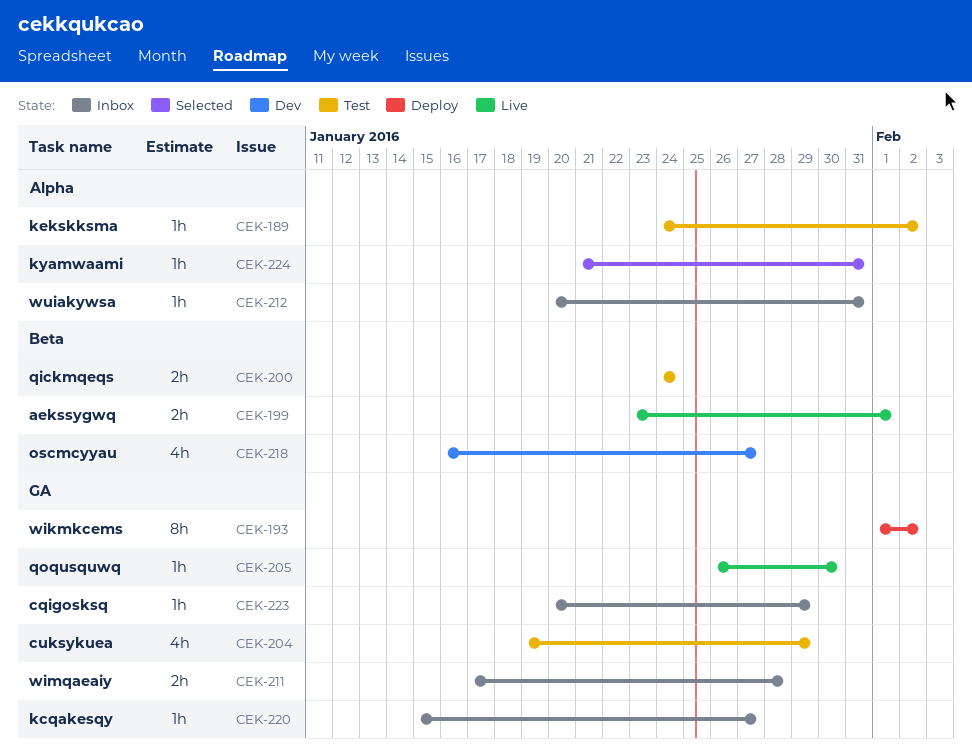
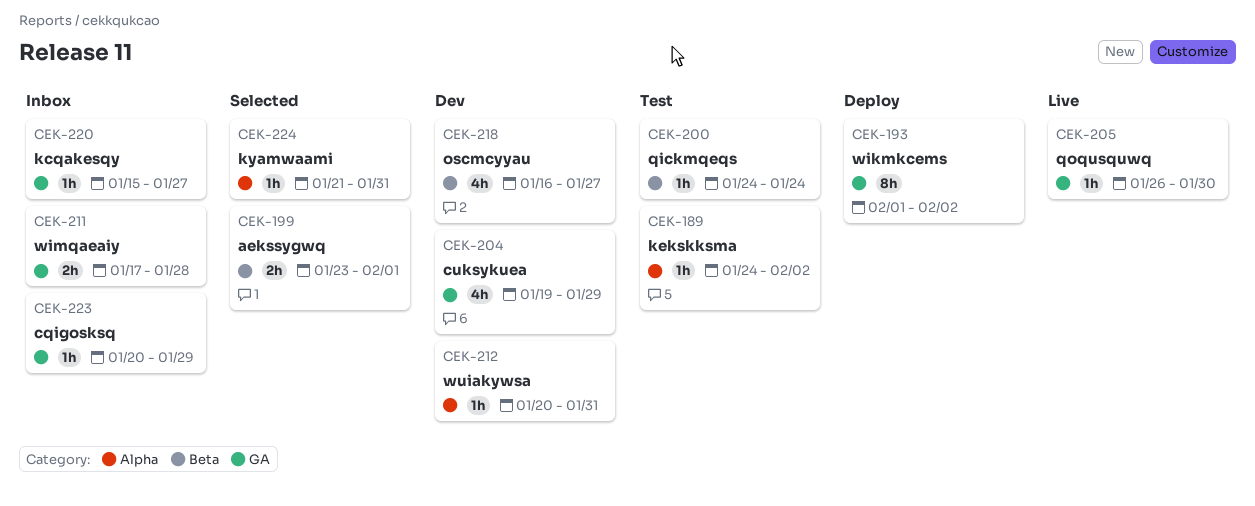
CEK-199, status: Live -> Selected
CEK-200, estimate: 2h -> 1h
CEK-204, status: Test -> Dev
CEK-212, status: Inbox -> Dev

